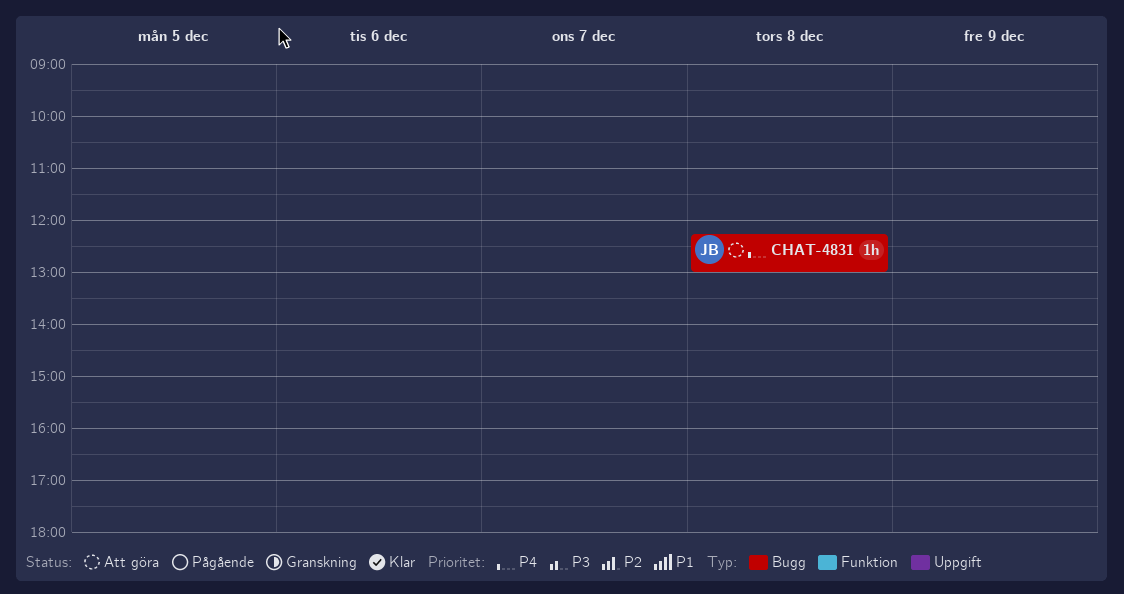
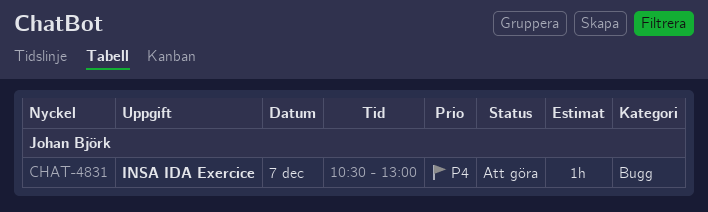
CHAT-4831, day: Dec 8 -> Dec 7
CHAT-4831, begins: 12:15 -> 10:30

